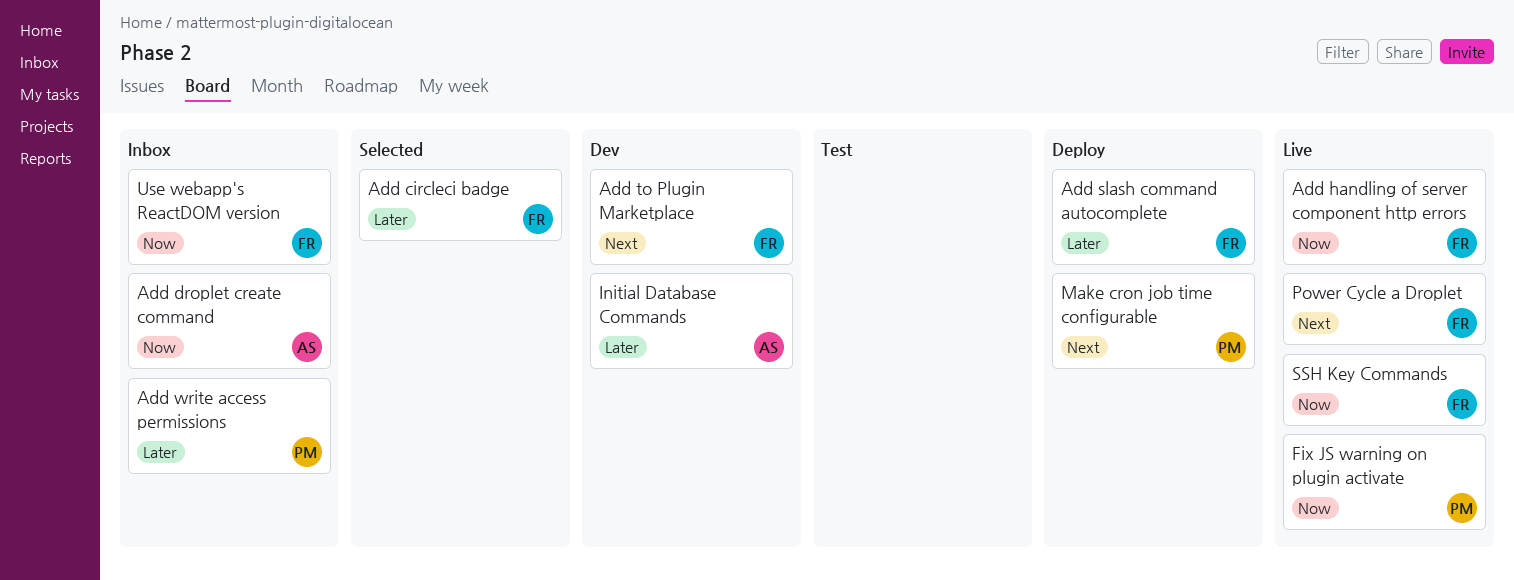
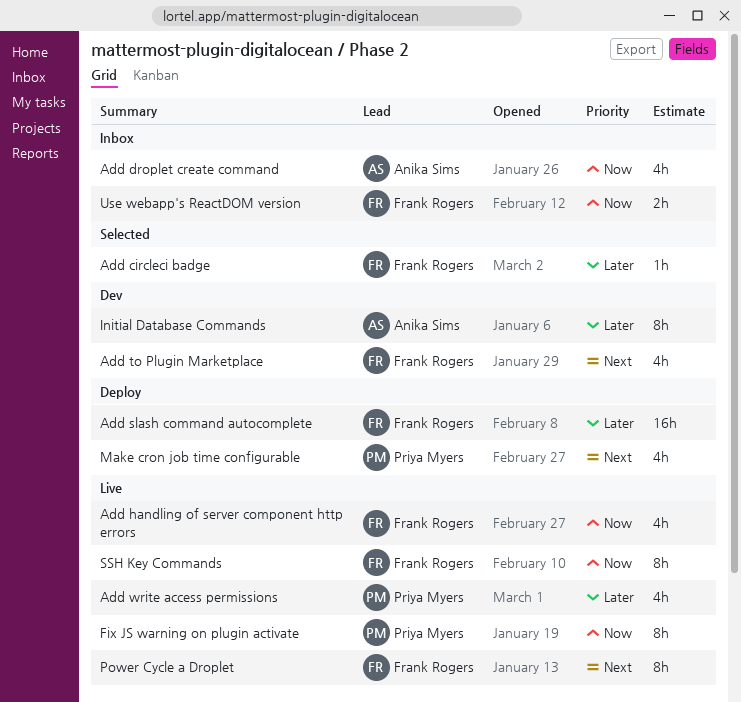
Add write access permissions, status: Inbox -> Live

